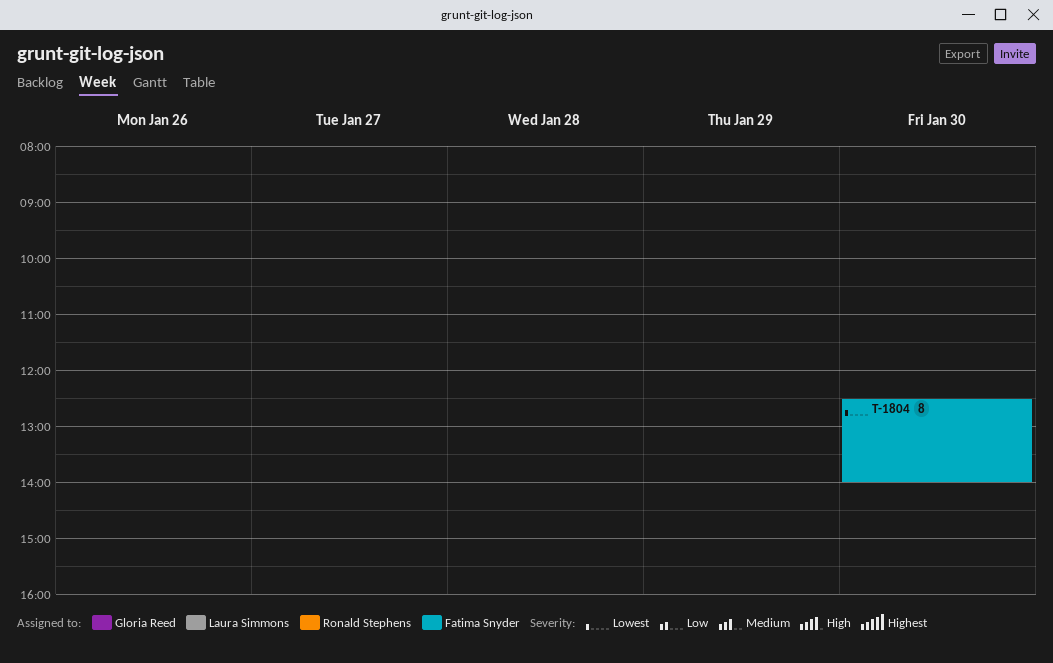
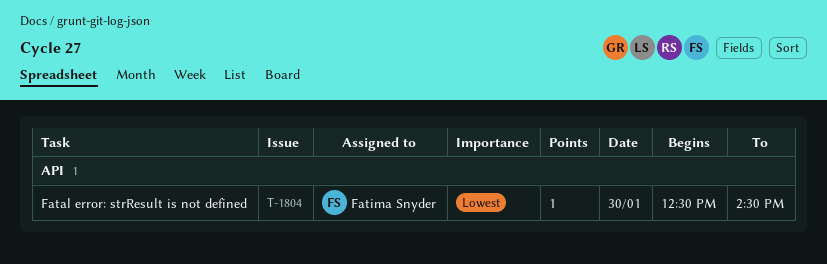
T-1804, estimate: 8 -> 1
T-1804, ends: 14:00 -> 14:30

